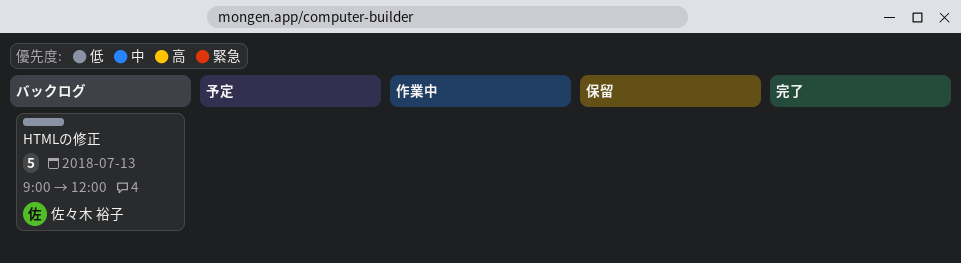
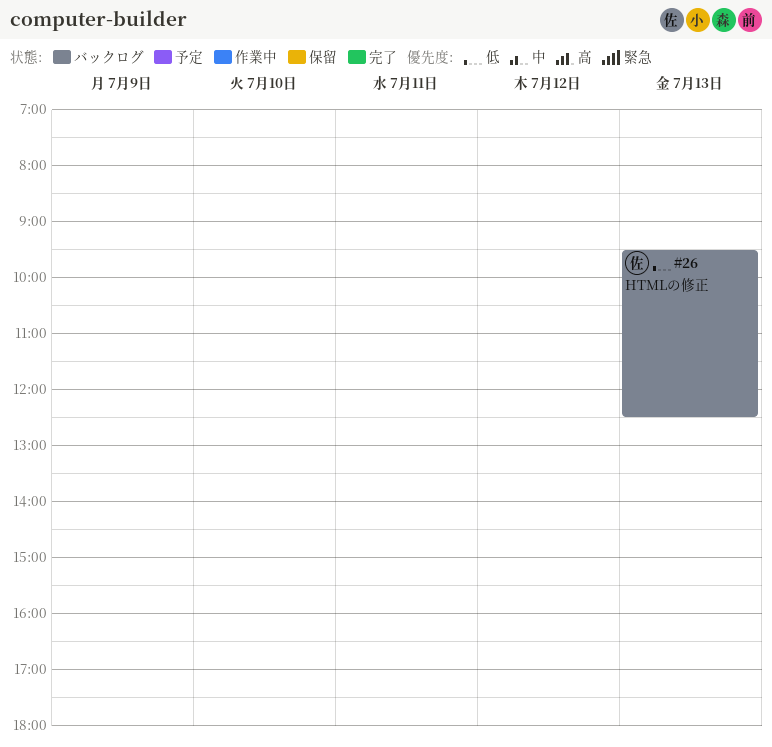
HTMLの修正, begins: 09:00 -> 09:30
HTMLの修正, ends: 12:00 -> 12:30

